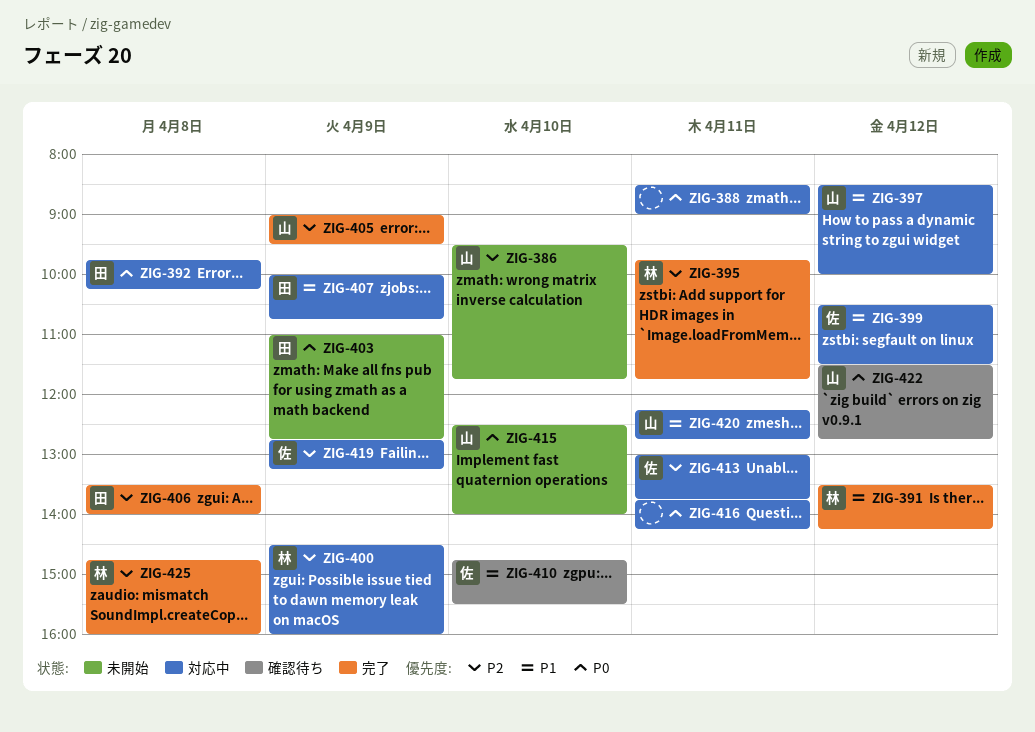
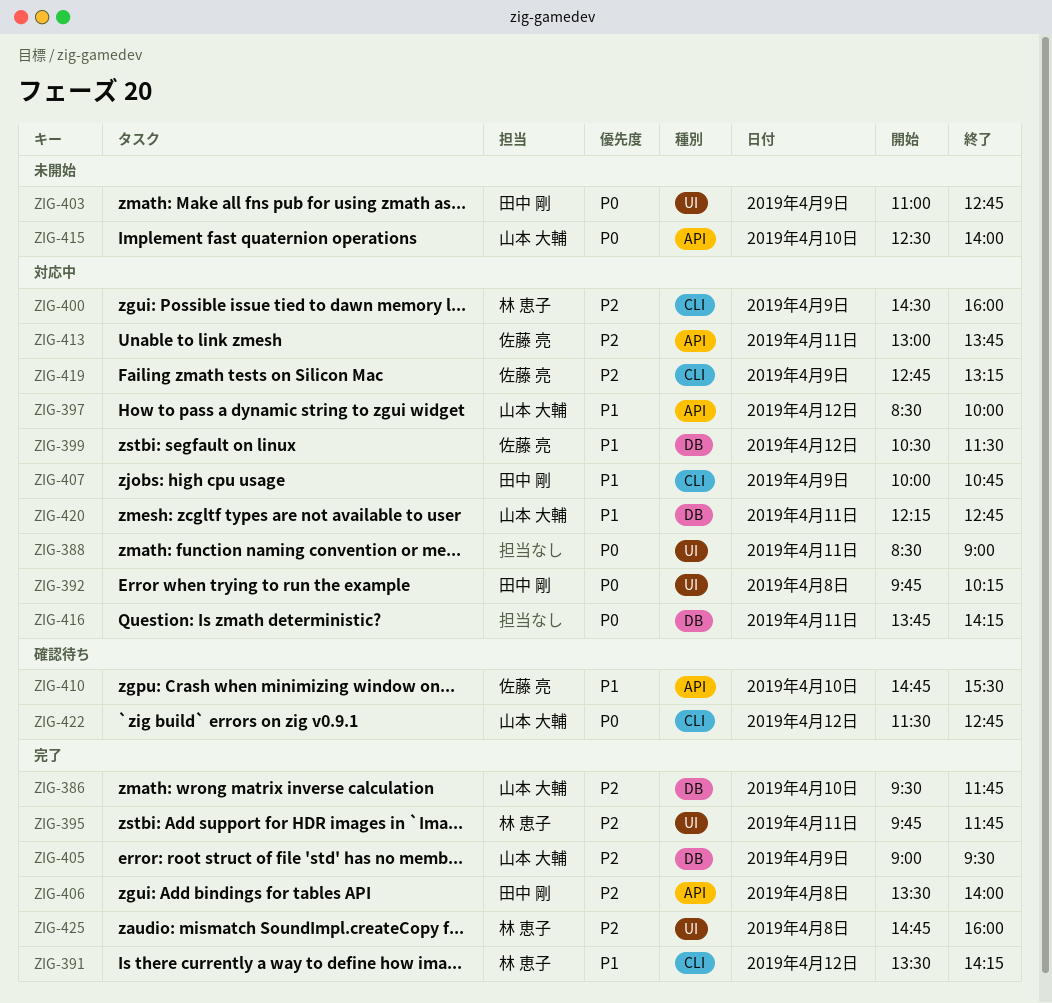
ZIG-386, status: 未開始 -> 完了

